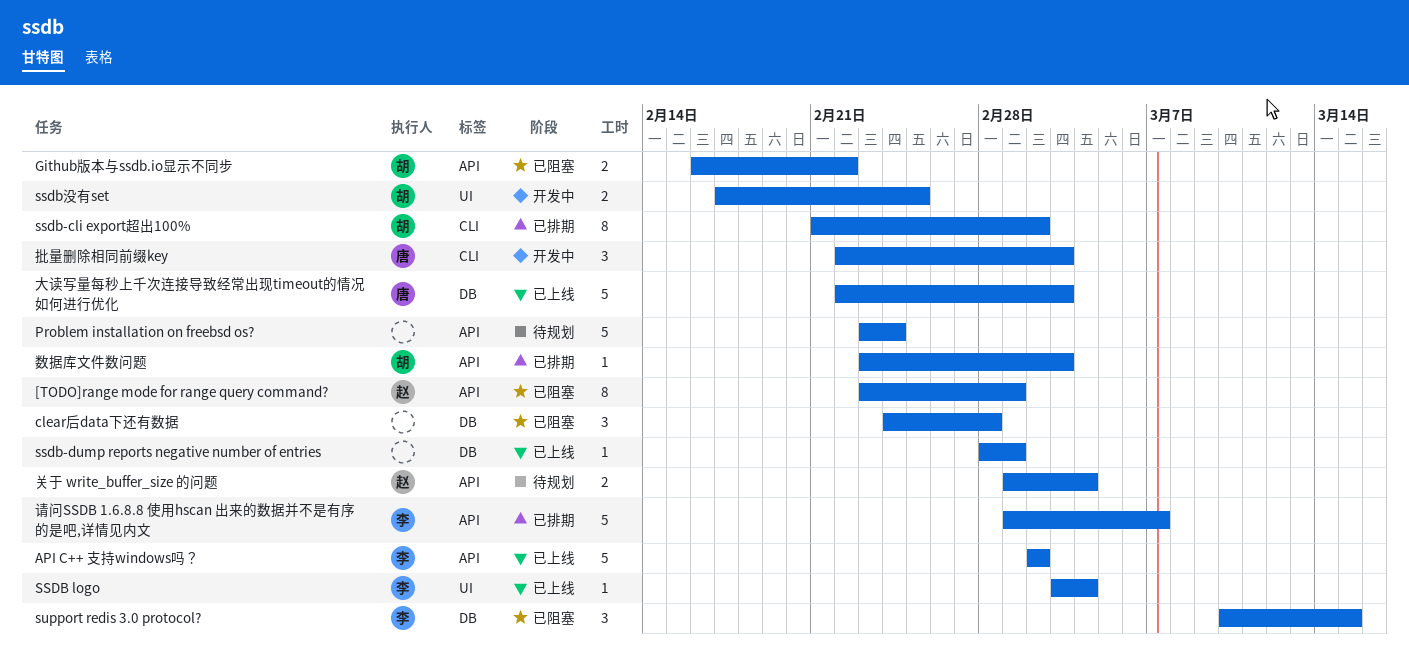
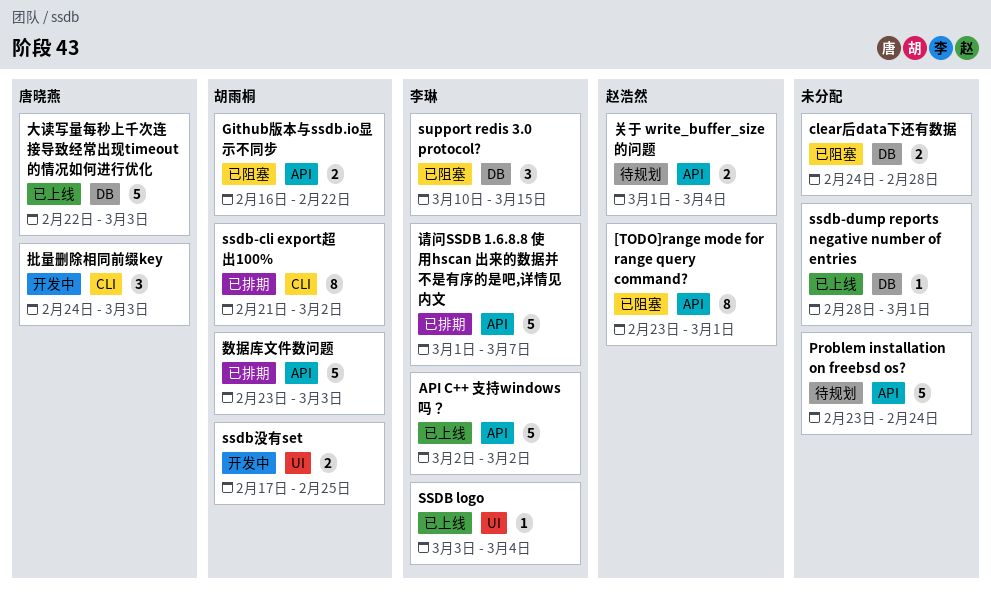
clear后data下还有数据, estimate: 3 -> 2
批量删除相同前缀key, start: Feb 22 -> Feb 24
数据库文件数问题, estimate: 1 -> 5

